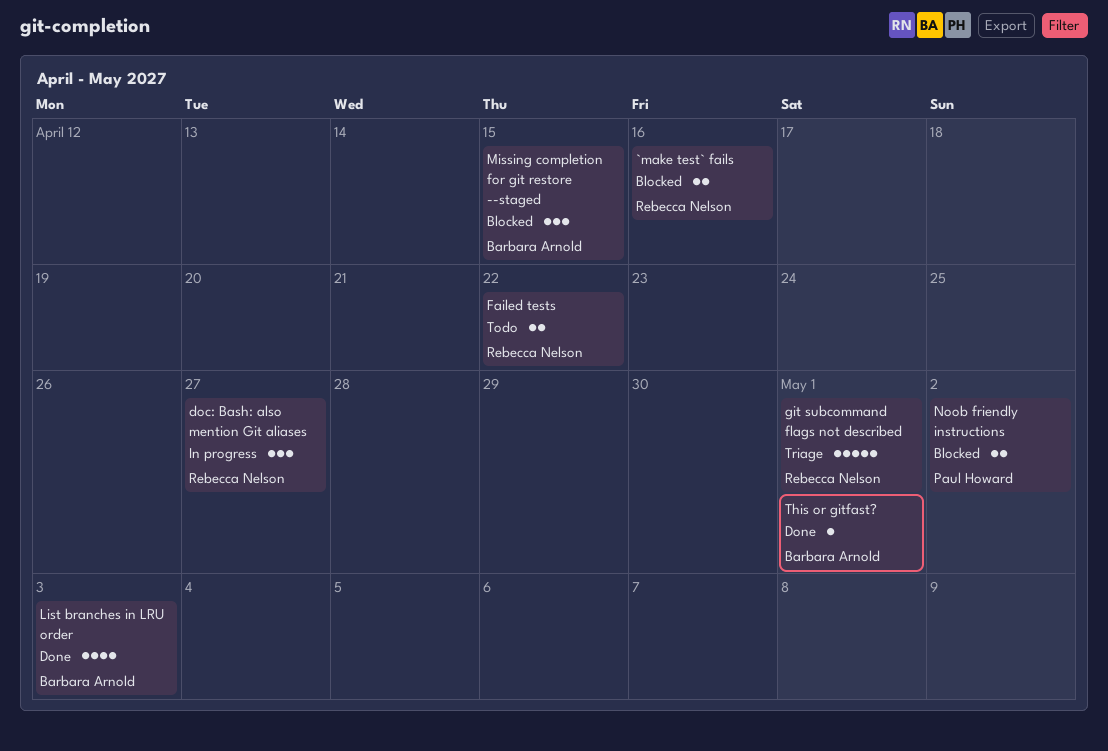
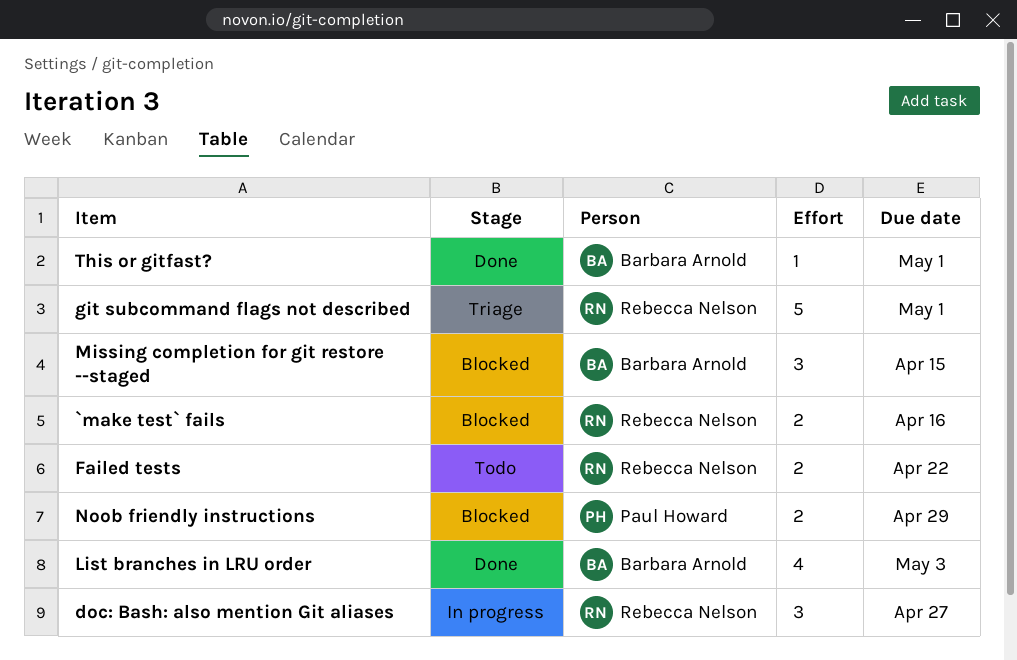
Noob friendly instructions, due: May 2 -> Apr 29

